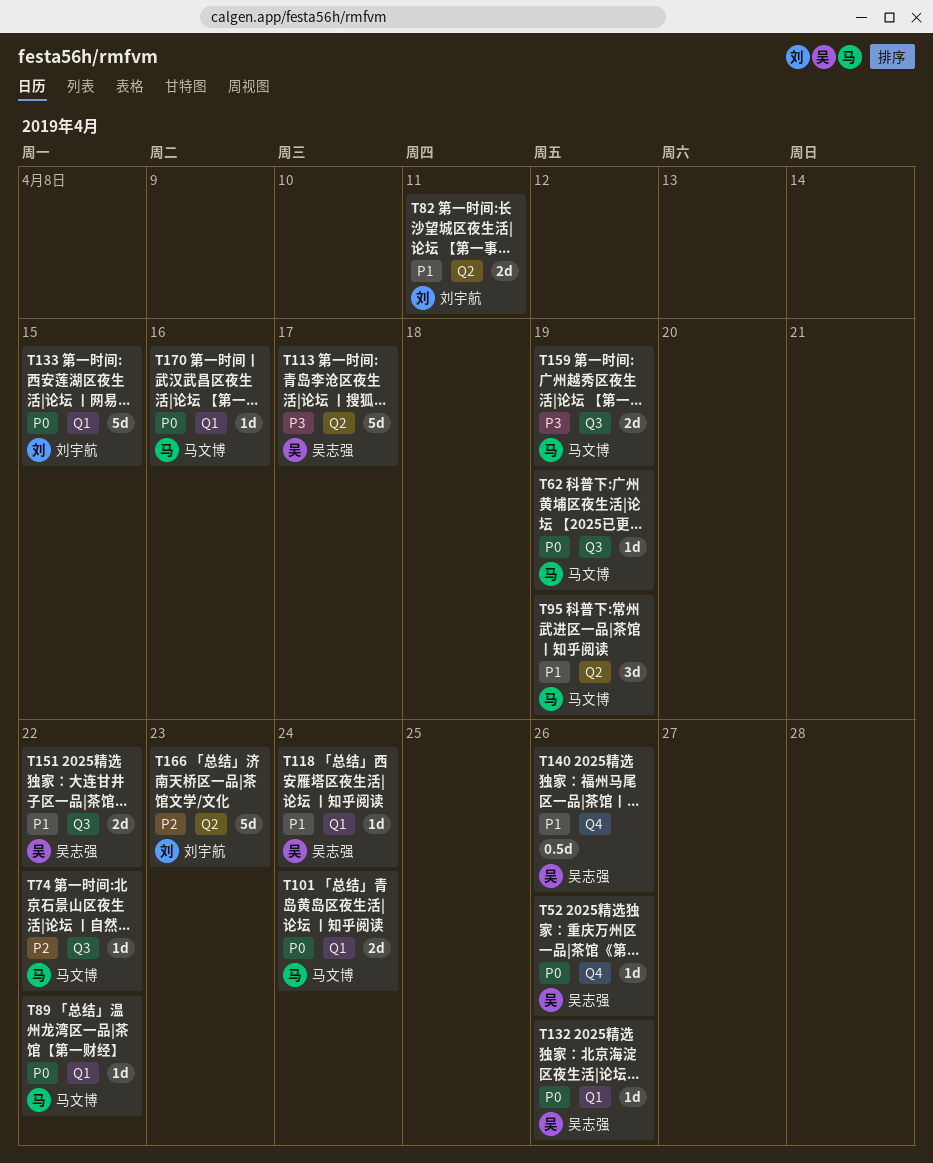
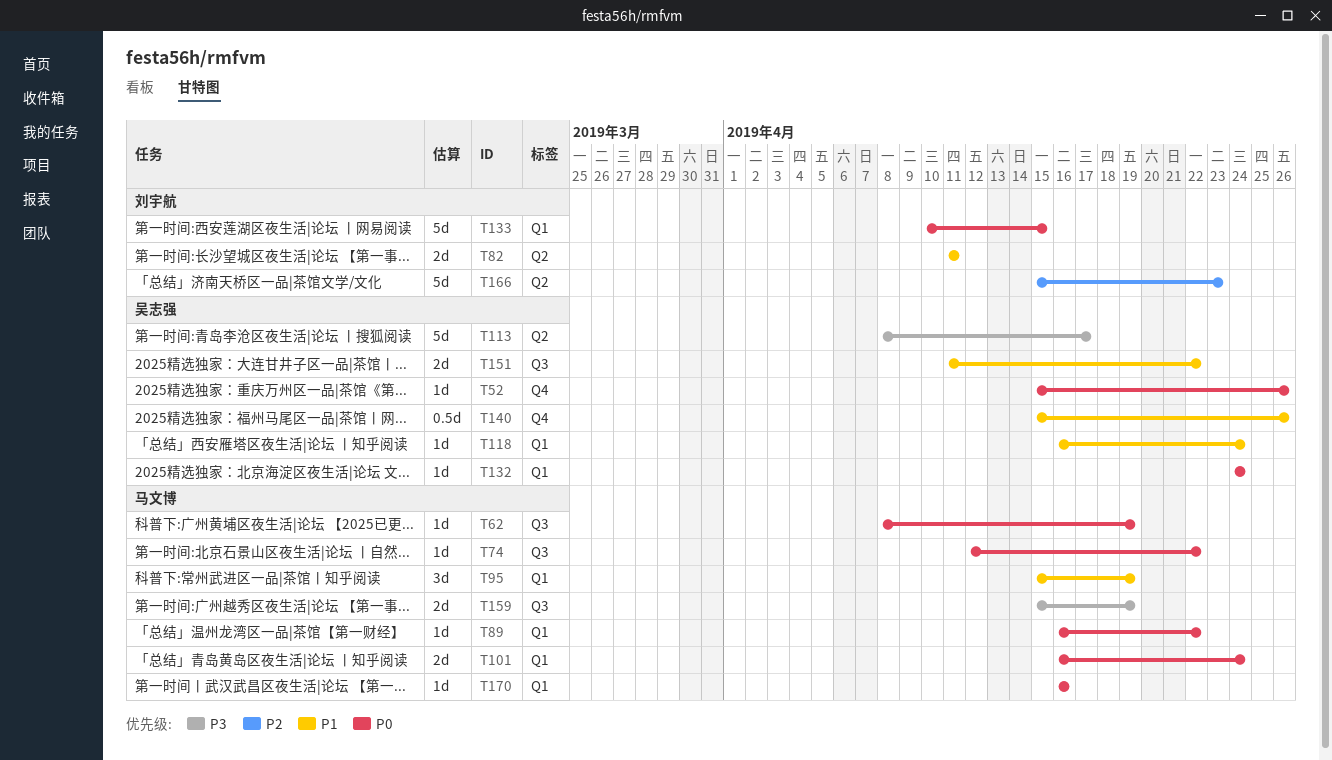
T74, priority: P2 -> P0
T95, label: Q2 -> Q1
T132, due: Apr 26 -> Apr 24

